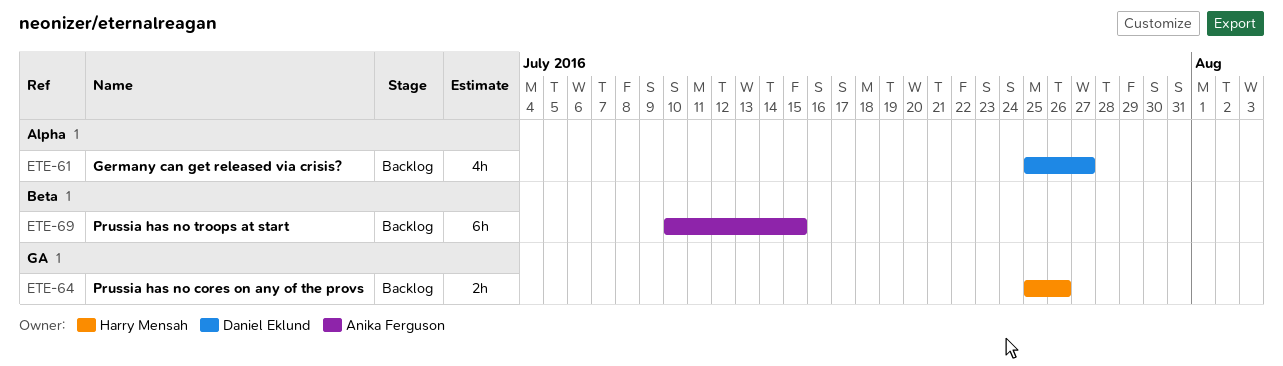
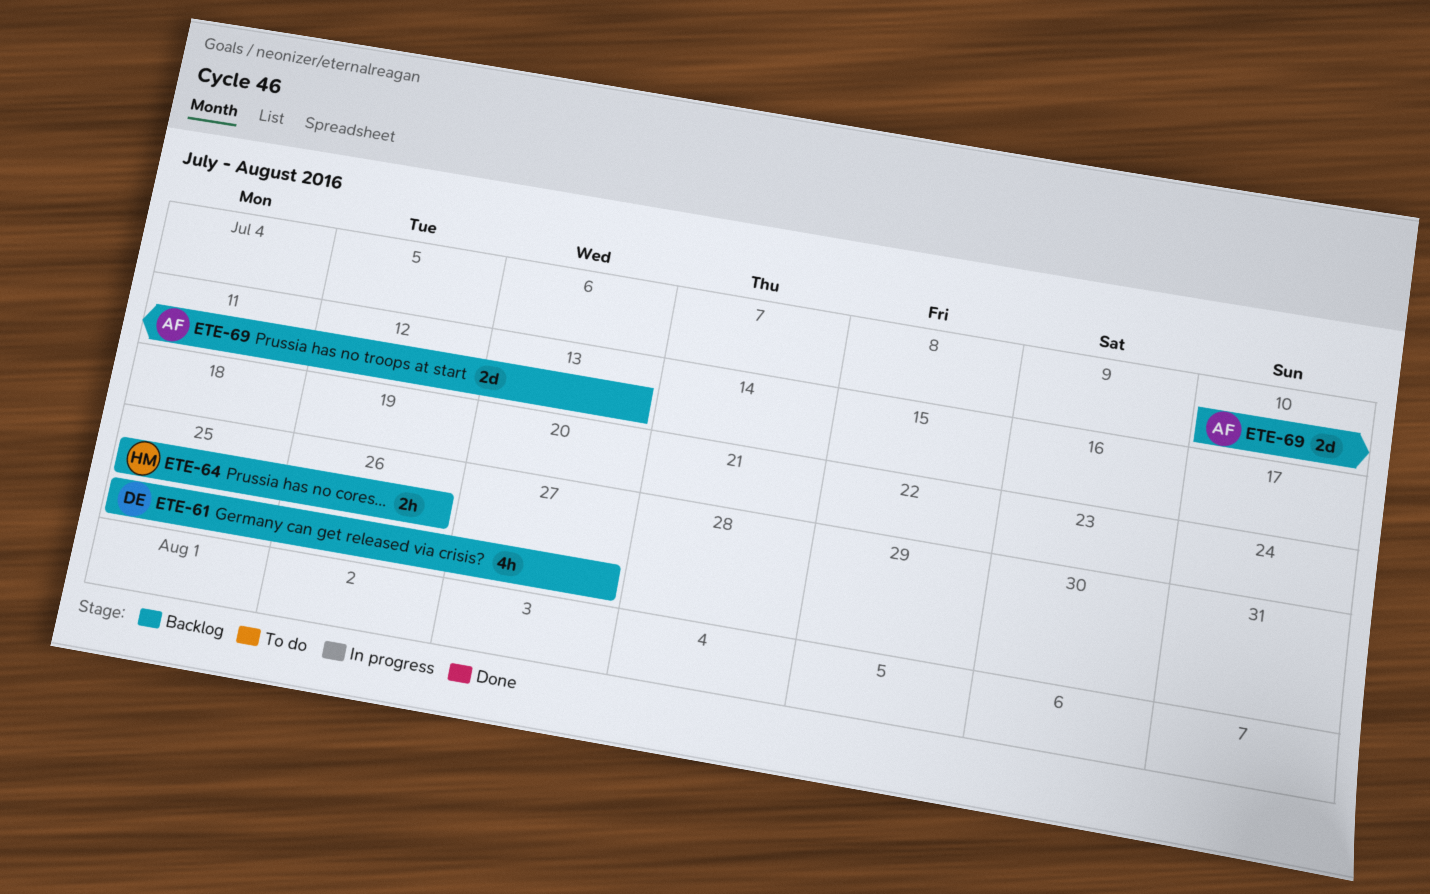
ETE-69, estimate: 6h -> 2d
ETE-69, due: Jul 15 -> Jul 13

